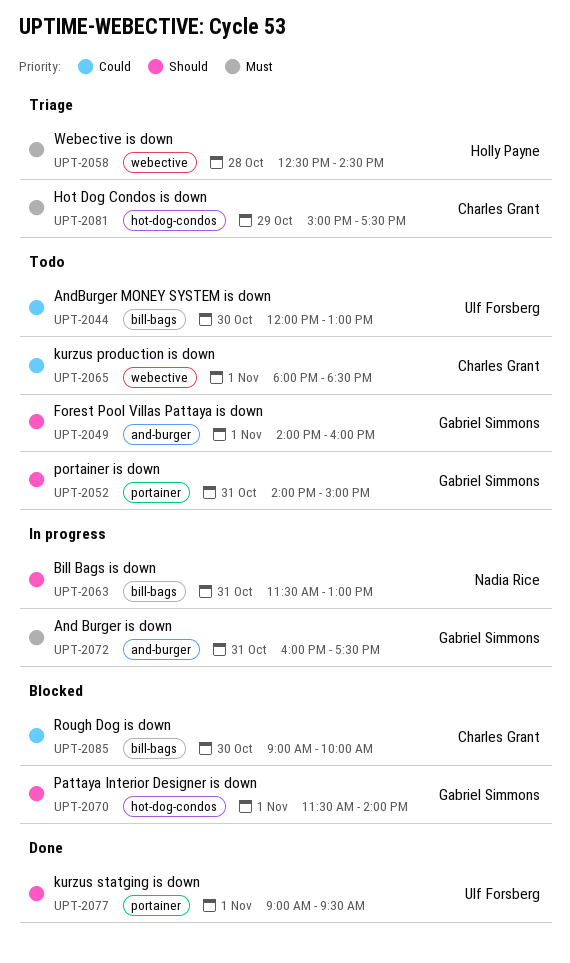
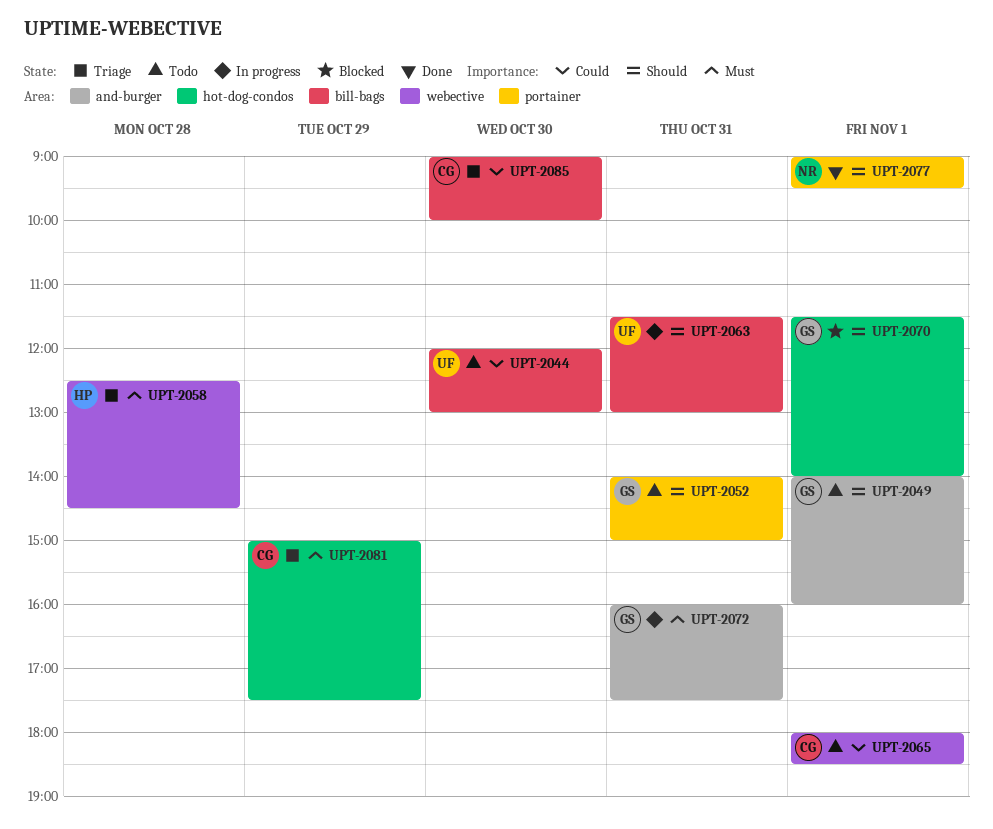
UPT-2063, owner: Nadia Rice -> Ulf Forsberg
UPT-2077, owner: Ulf Forsberg -> Nadia Rice
UPT-2085, status: Blocked -> Triage

